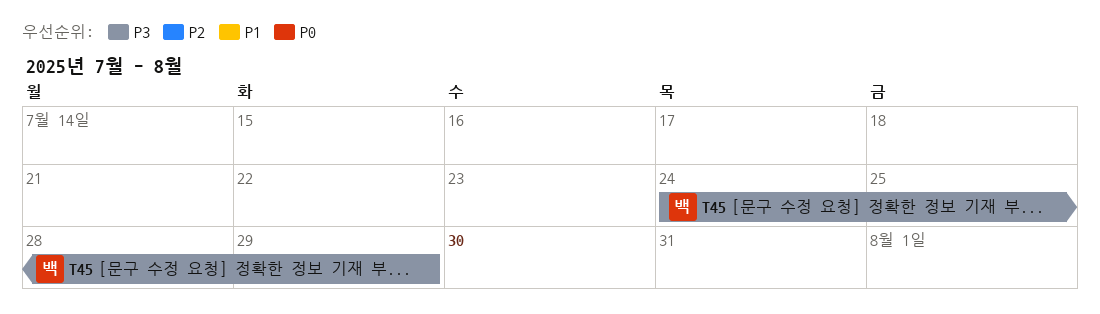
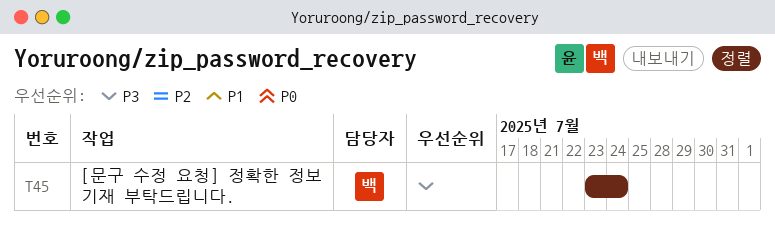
T45, start: Jul 24 -> Jul 23
T45, due: Jul 29 -> Jul 24

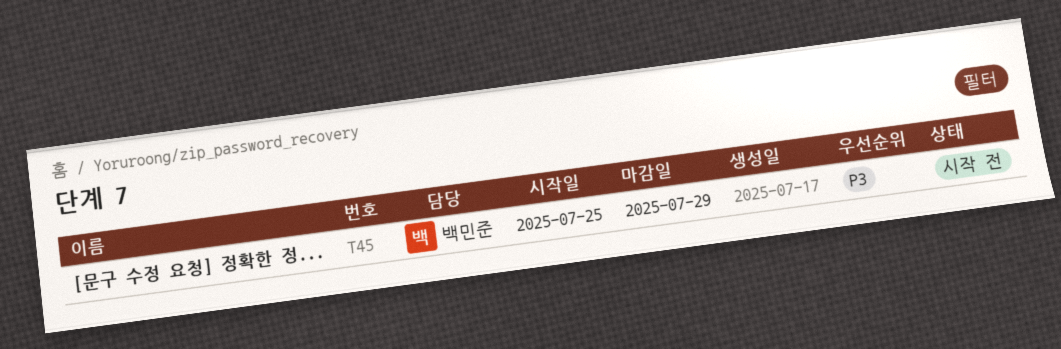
T45, start: Jul 23 -> Jul 25
T45, due: Jul 24 -> Jul 29

